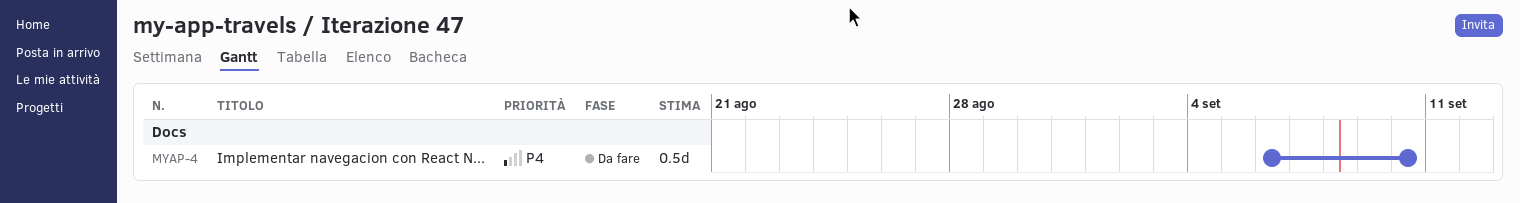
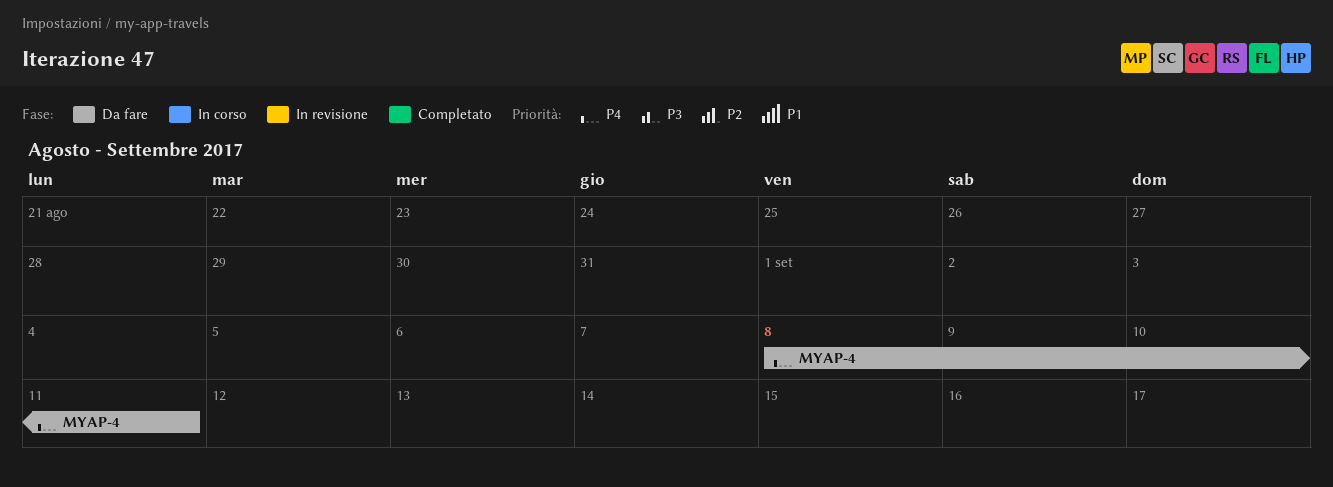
MYAP-4, start: Sep 6 -> Sep 8
MYAP-4, due: Sep 10 -> Sep 11

